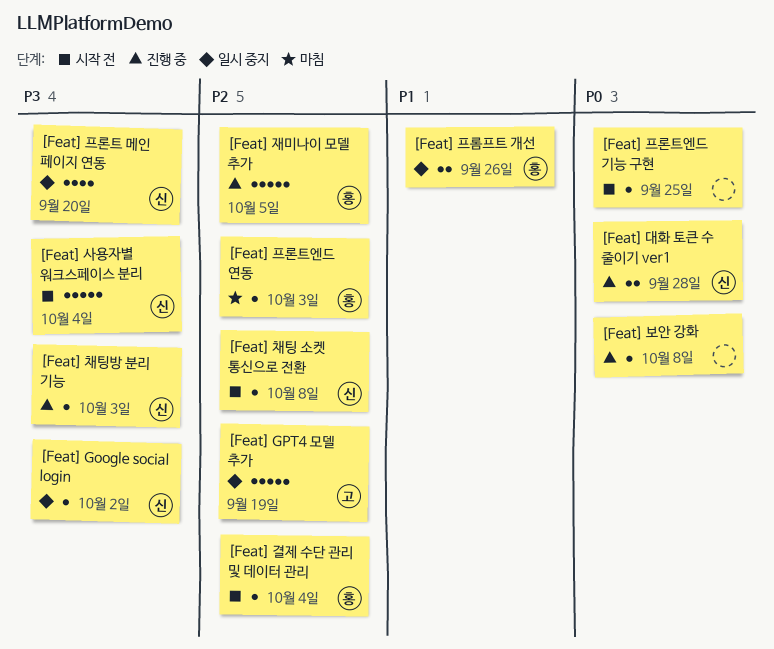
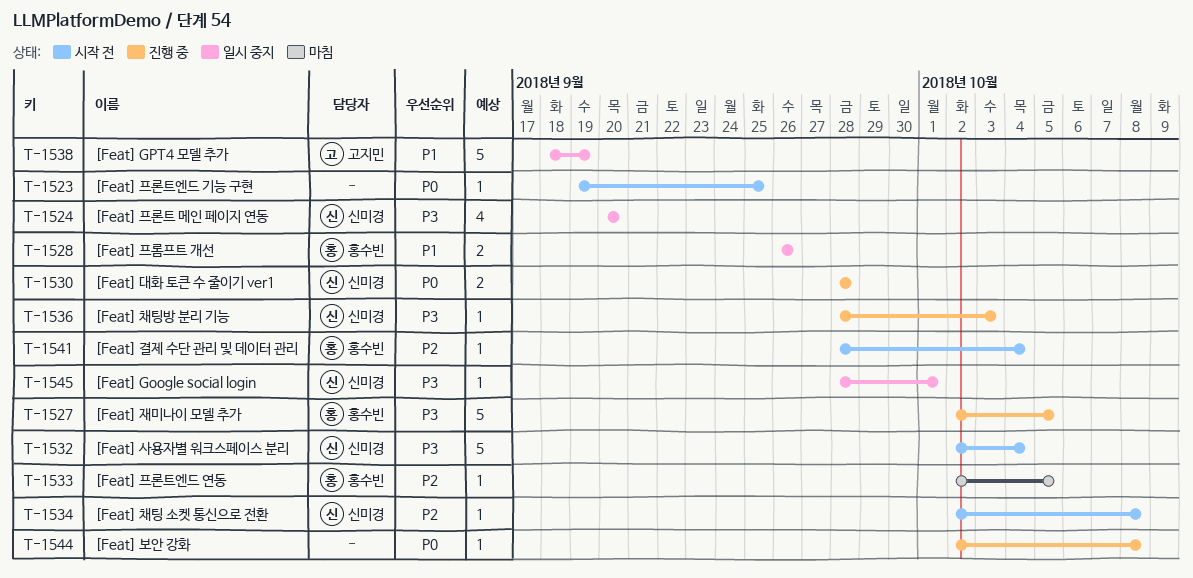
[Feat] Google social login, due: Oct 2 -> Oct 1
[Feat] GPT4 모델 추가, priority: P2 -> P1
[Feat] 재미나이 모델 추가, priority: P2 -> P3
[Feat] 프론트엔드 연동, due: Oct 3 -> Oct 5

